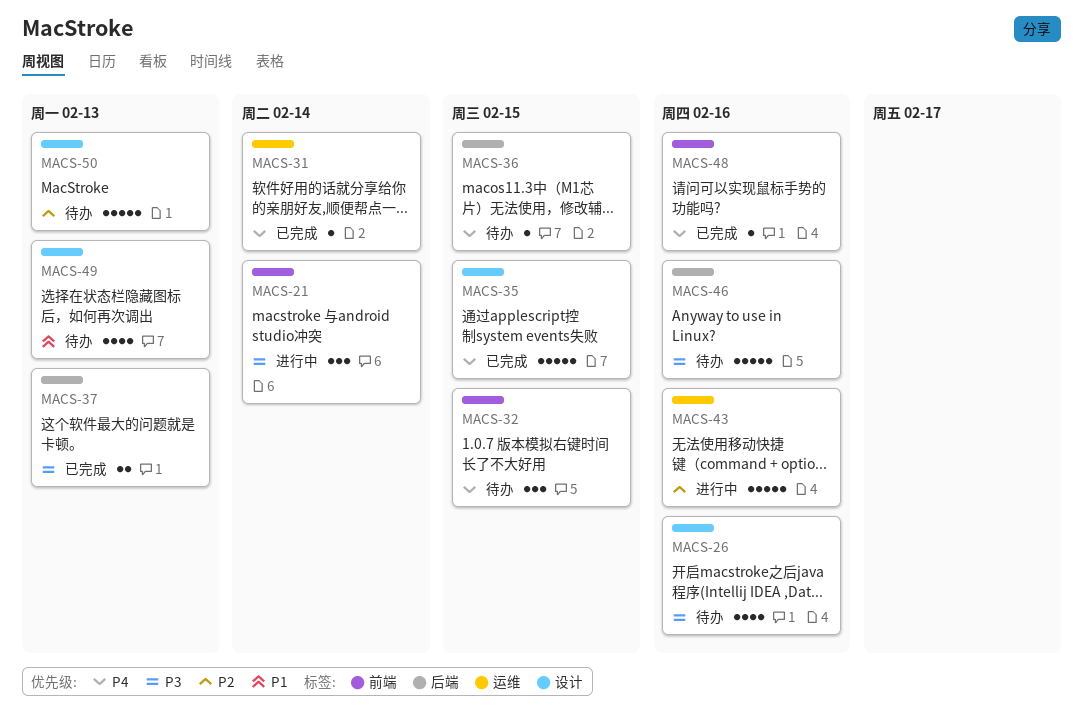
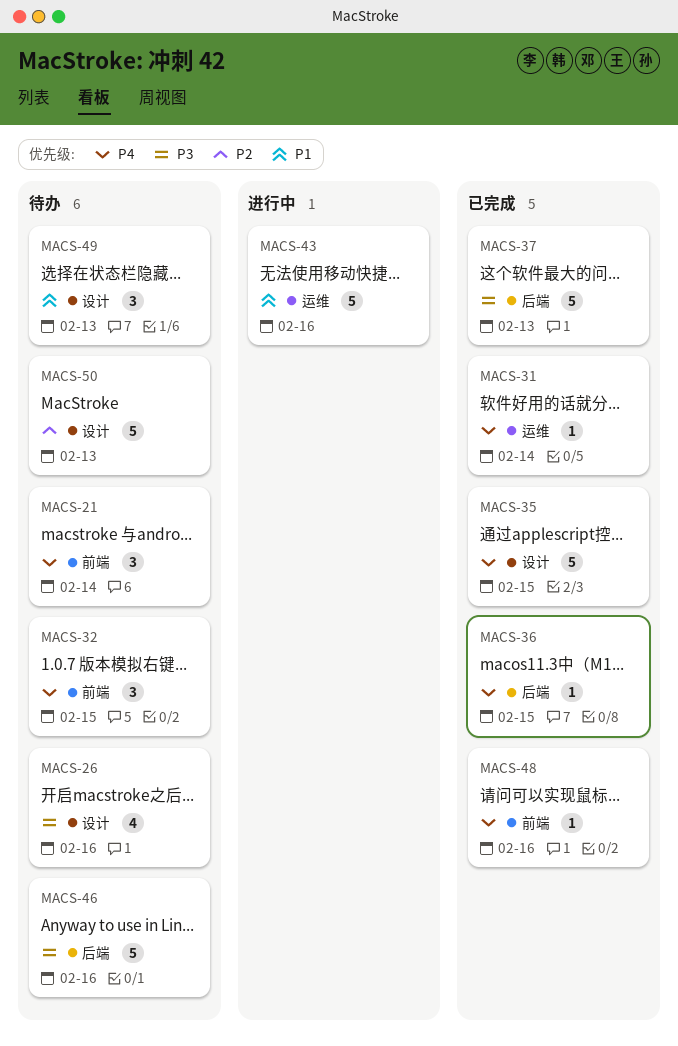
MACS-21, status: 进行中 -> 待办
MACS-21, priority: P3 -> P4
MACS-36, status: 待办 -> 已完成
MACS-37, estimate: 2 -> 5
MACS-43, priority: P2 -> P1
MACS-49, estimate: 4 -> 3

